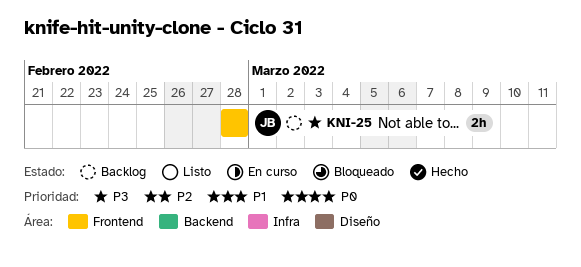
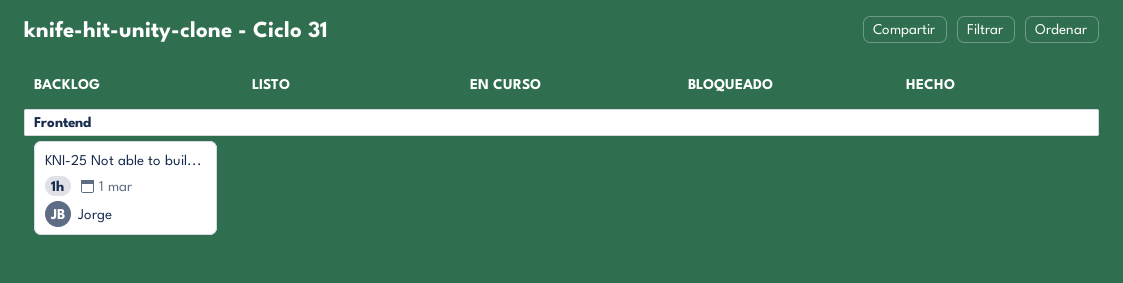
KNI-25, estimate: 2h -> 1h
KNI-25, due: Feb 28 -> Mar 1

